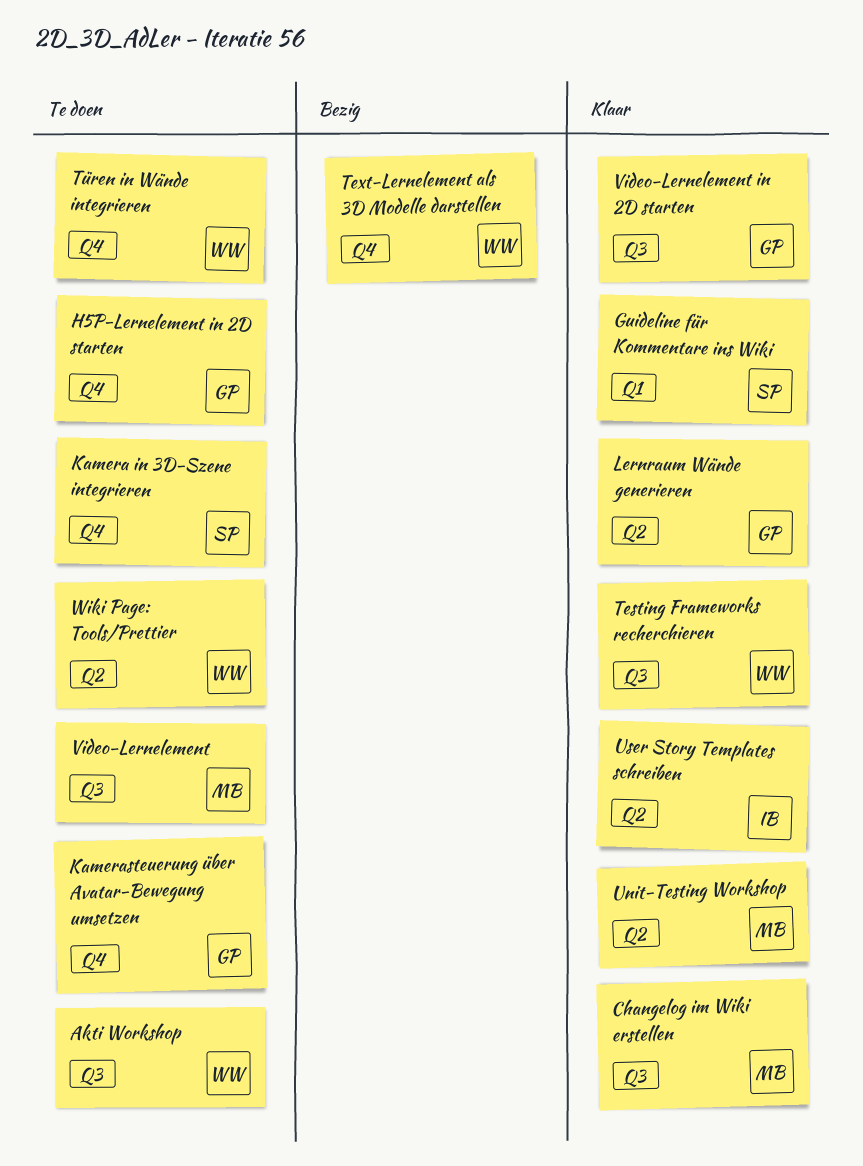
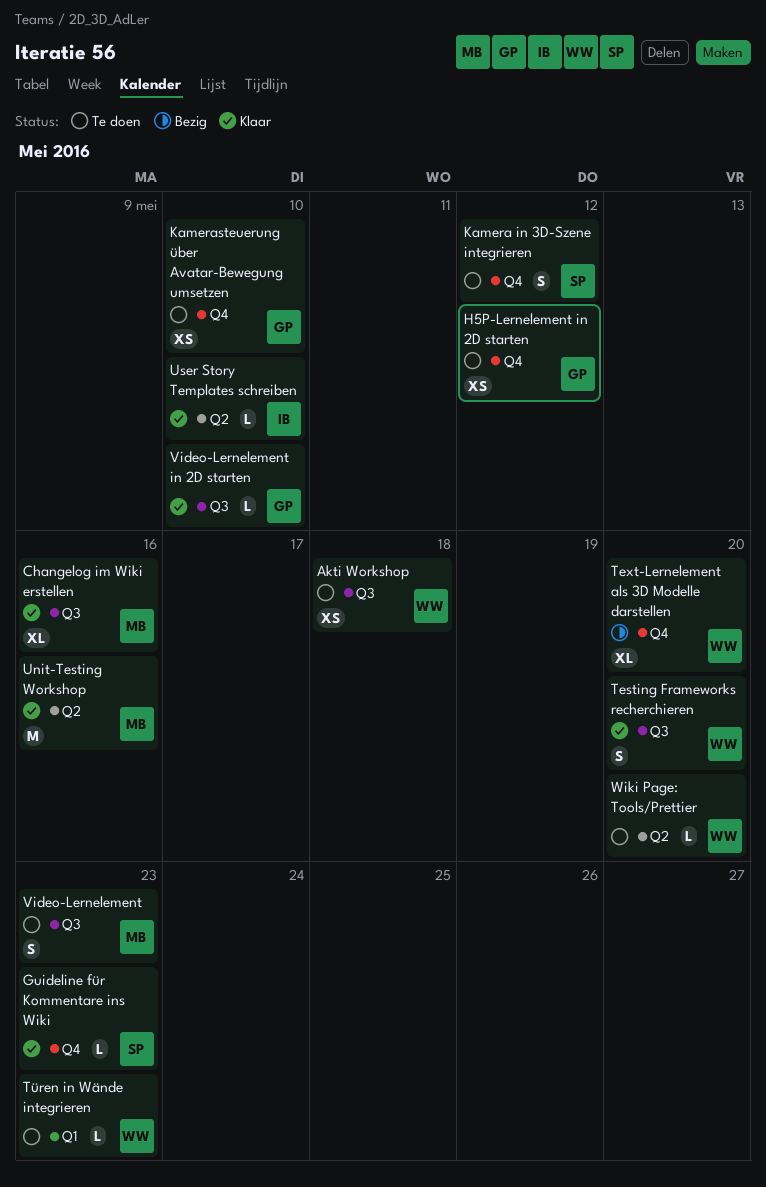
Guideline für Kommentare ins Wiki, label: Q1 -> Q4
Lernraum Wände generieren: present -> none
Türen in Wände integrieren, label: Q4 -> Q1

